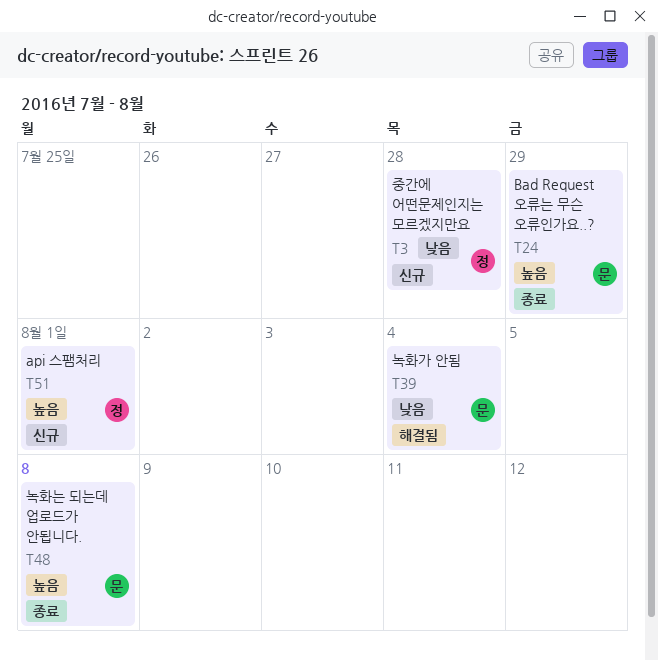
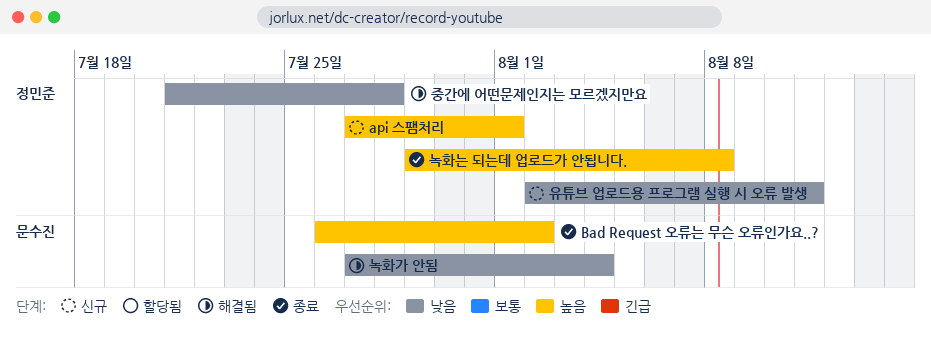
Bad Request 오류는 무슨 오류인가요..?, due: Jul 29 -> Aug 2
녹화는 되는데 업로드가 안됩니다., owner: 문수진 -> 정민준
유튜브 업로드용 프로그램 실행 시 오류 발생: none -> present
중간에 어떤문제인지는 모르겠지만요, status: 신규 -> 해결됨

